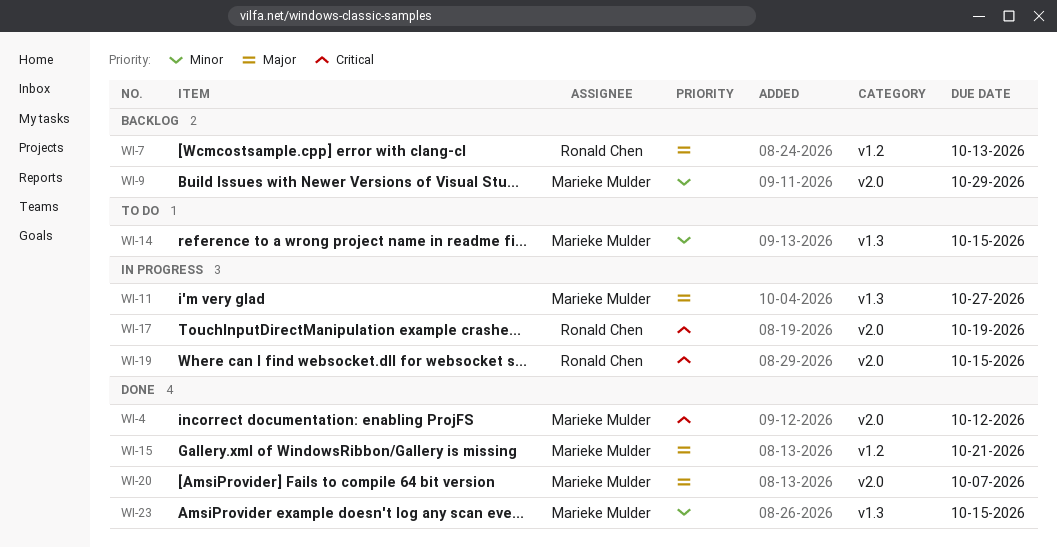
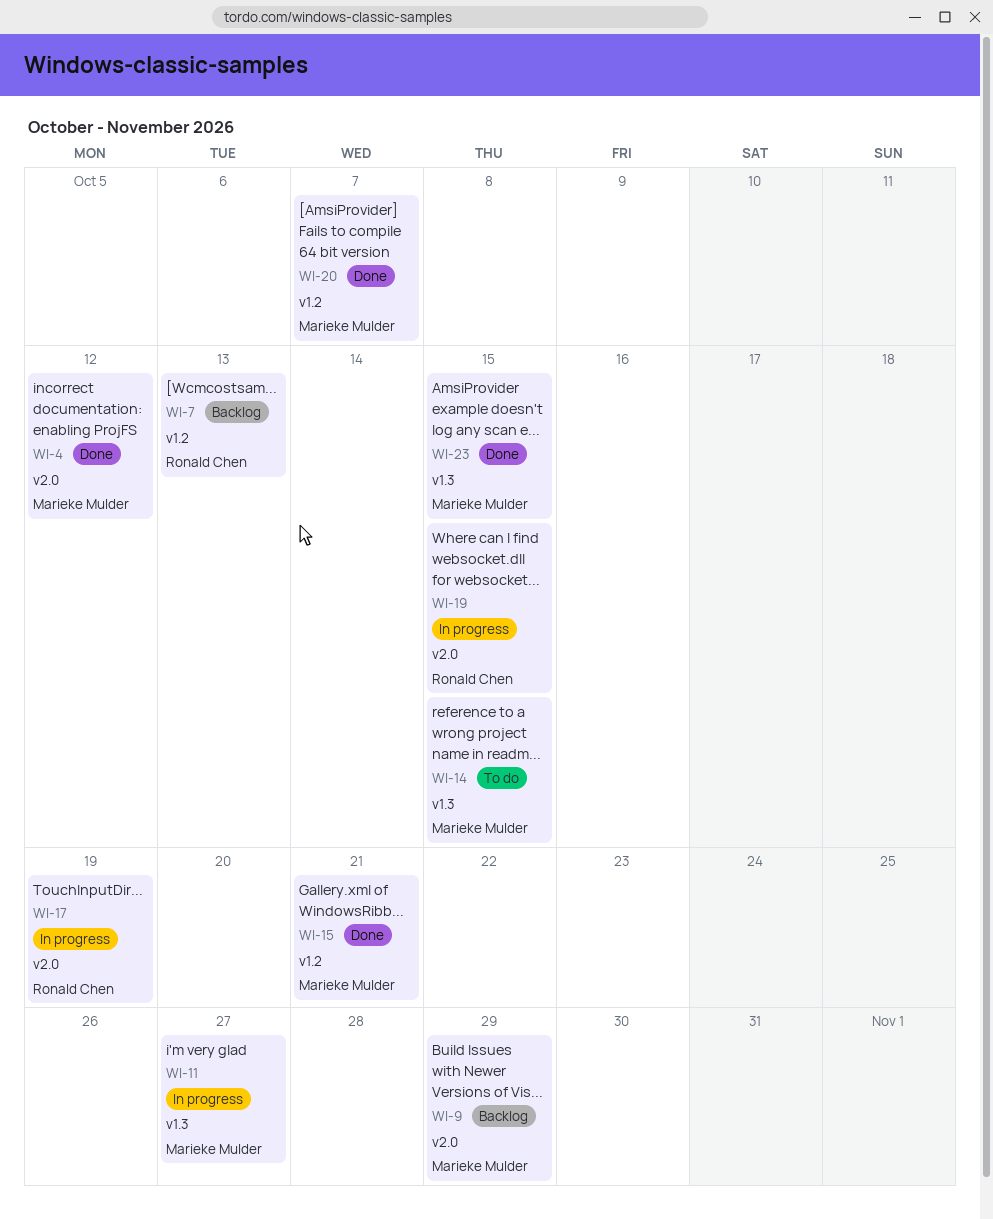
WI-20, label: v2.0 -> v1.2

